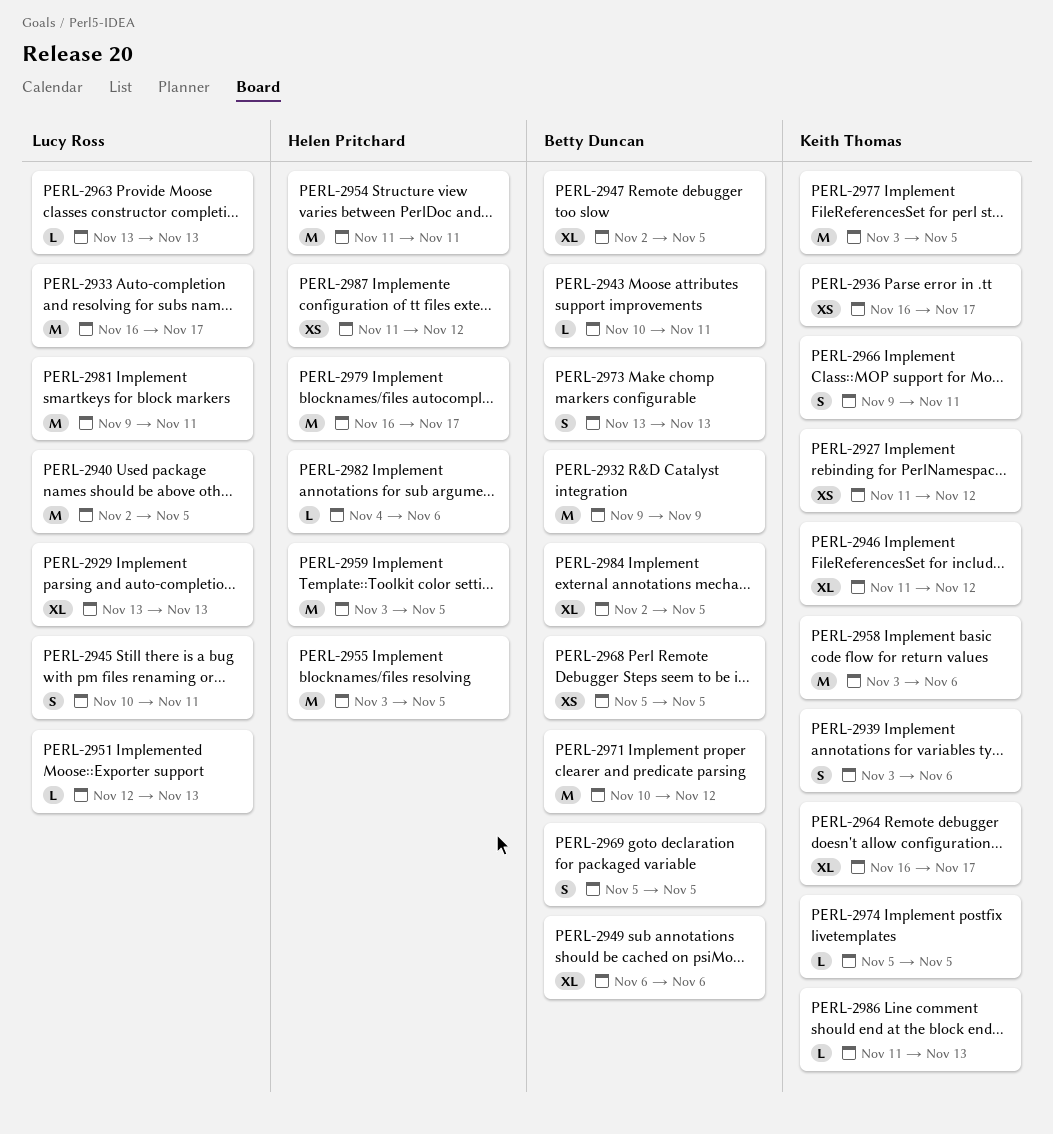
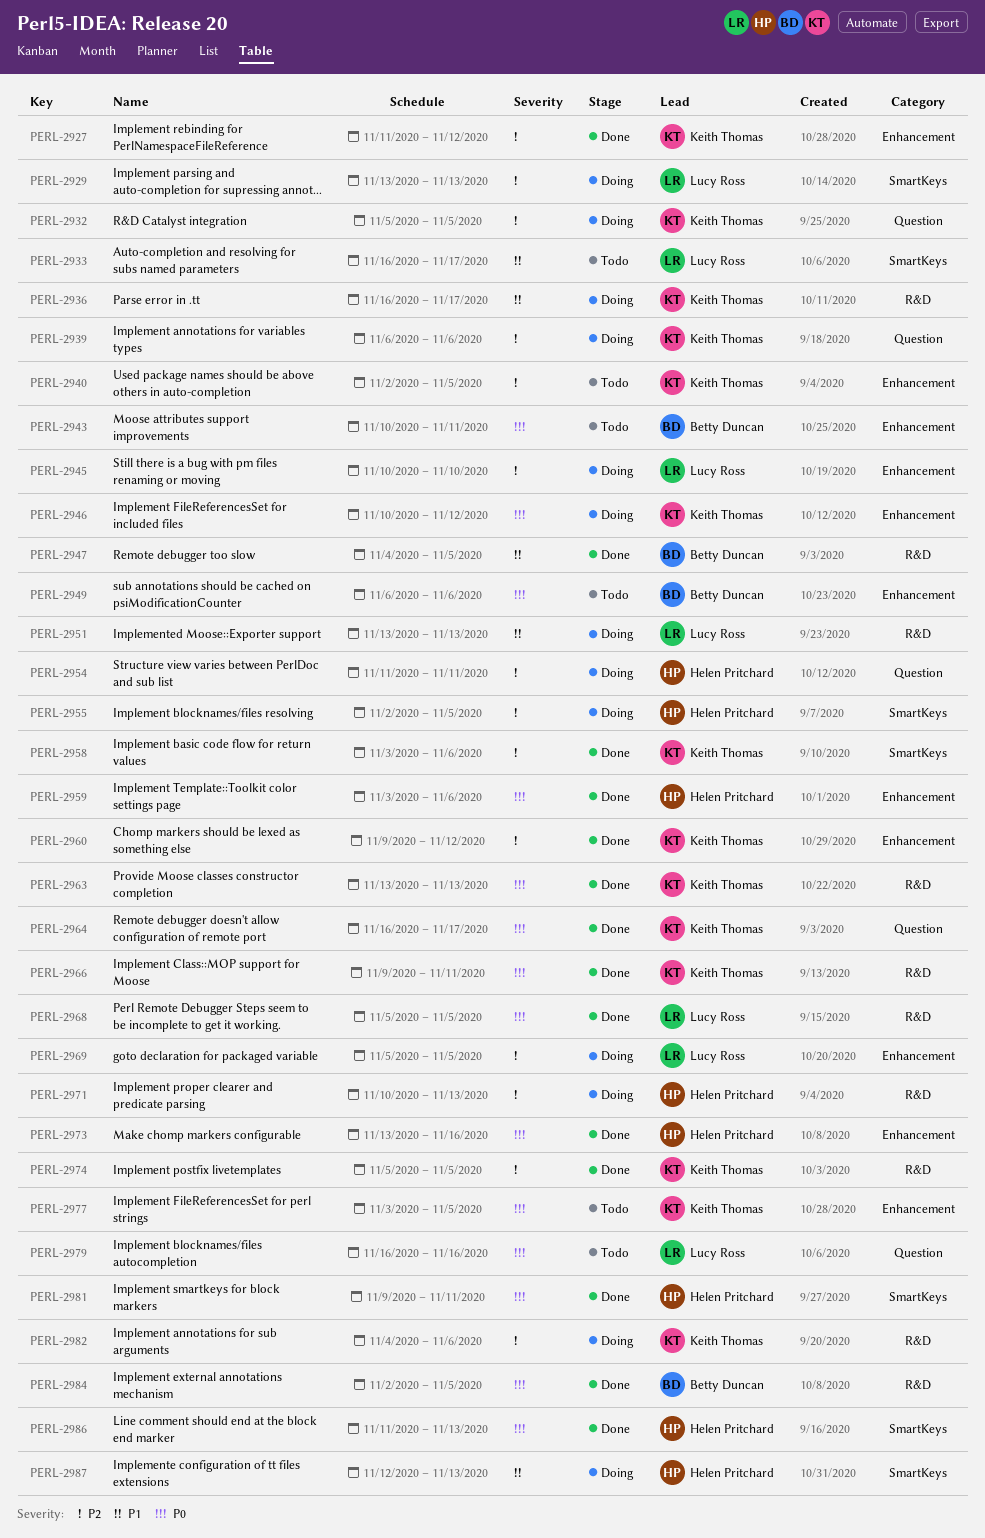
PERL-2932, owner: Betty Duncan -> Keith Thomas
PERL-2932, start: Nov 9 -> Nov 5
PERL-2932, due: Nov 9 -> Nov 5
PERL-2939, start: Nov 3 -> Nov 6
PERL-2940, owner: Lucy Ross -> Keith Thomas
PERL-2945, due: Nov 11 -> Nov 10
PERL-2946, start: Nov 11 -> Nov 10
PERL-2947, start: Nov 2 -> Nov 4
PERL-2951, start: Nov 12 -> Nov 13
PERL-2955, start: Nov 3 -> Nov 2
PERL-2959, due: Nov 5 -> Nov 6
PERL-2960: none -> present
PERL-2963, owner: Lucy Ross -> Keith Thomas
PERL-2968, owner: Betty Duncan -> Lucy Ross
PERL-2969, owner: Betty Duncan -> Lucy Ross
PERL-2971, owner: Betty Duncan -> Helen Pritchard
PERL-2971, due: Nov 12 -> Nov 13
PERL-2973, owner: Betty Duncan -> Helen Pritchard
PERL-2973, due: Nov 13 -> Nov 16
PERL-2979, owner: Helen Pritchard -> Lucy Ross
PERL-2979, due: Nov 17 -> Nov 16
PERL-2981, owner: Lucy Ross -> Helen Pritchard
PERL-2982, owner: Helen Pritchard -> Keith Thomas
PERL-2986, owner: Keith Thomas -> Helen Pritchard
PERL-2987, start: Nov 11 -> Nov 12
PERL-2987, due: Nov 12 -> Nov 13

